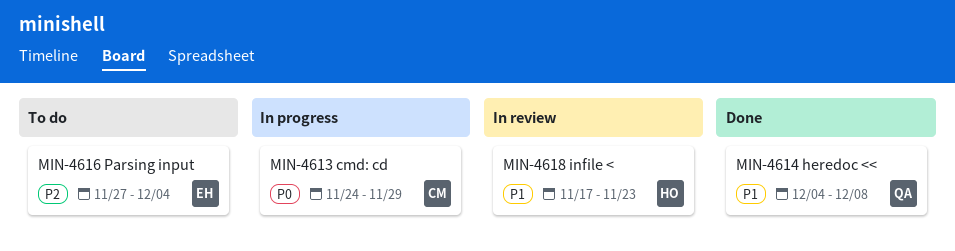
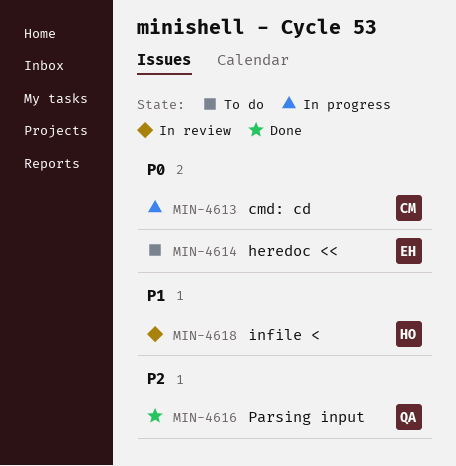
MIN-4614, status: Done -> To do
MIN-4614, owner: QA -> EH
MIN-4614, priority: P1 -> P0
MIN-4616, status: To do -> Done
MIN-4616, owner: EH -> QA

